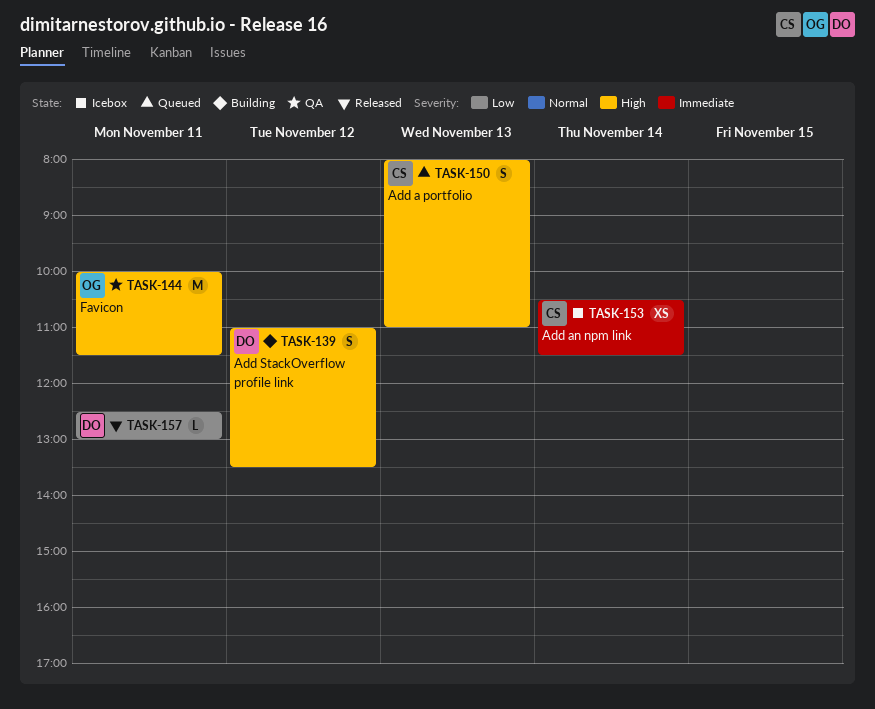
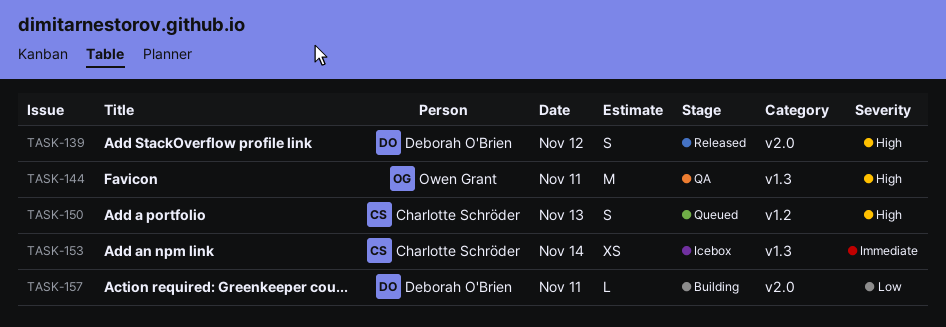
TASK-139, status: Building -> Released
TASK-157, status: Released -> Building

